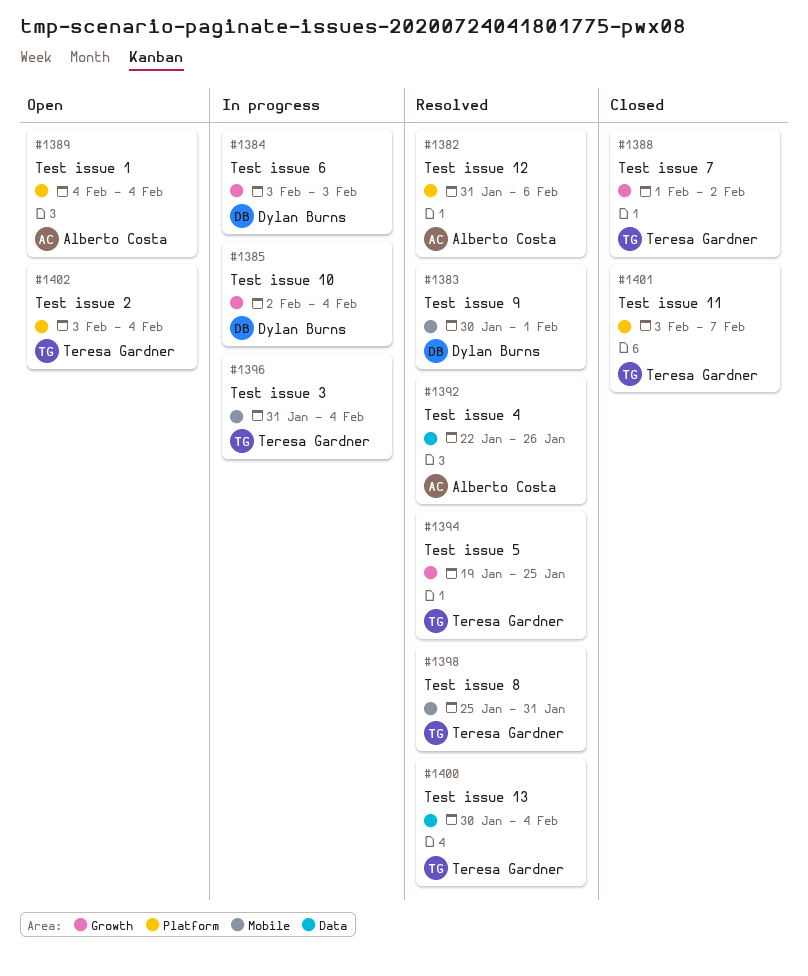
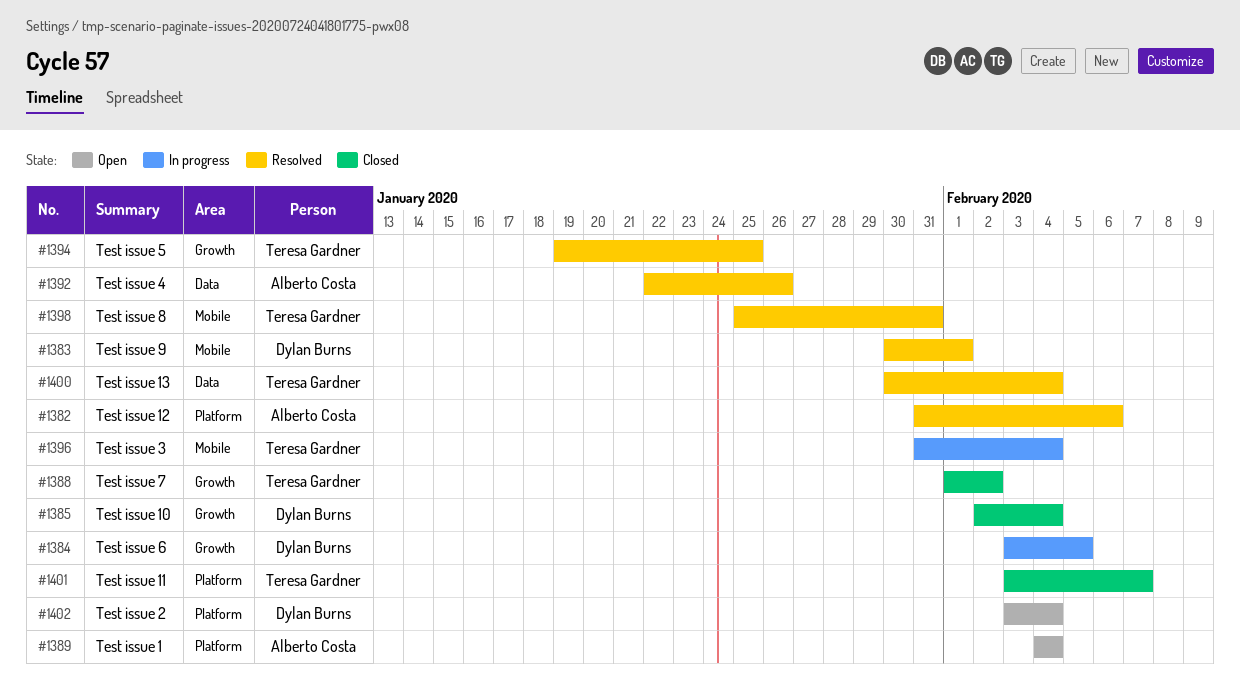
#1384, due: Feb 3 -> Feb 5
#1385, status: In progress -> Closed
#1402, owner: Teresa Gardner -> Dylan Burns

